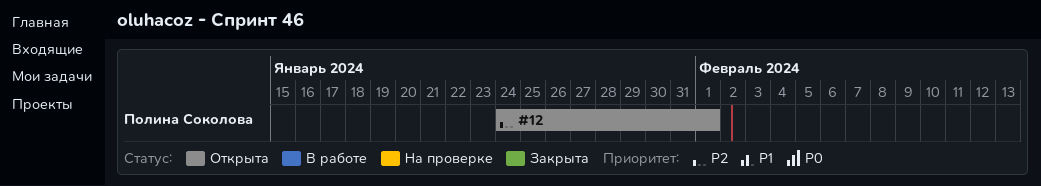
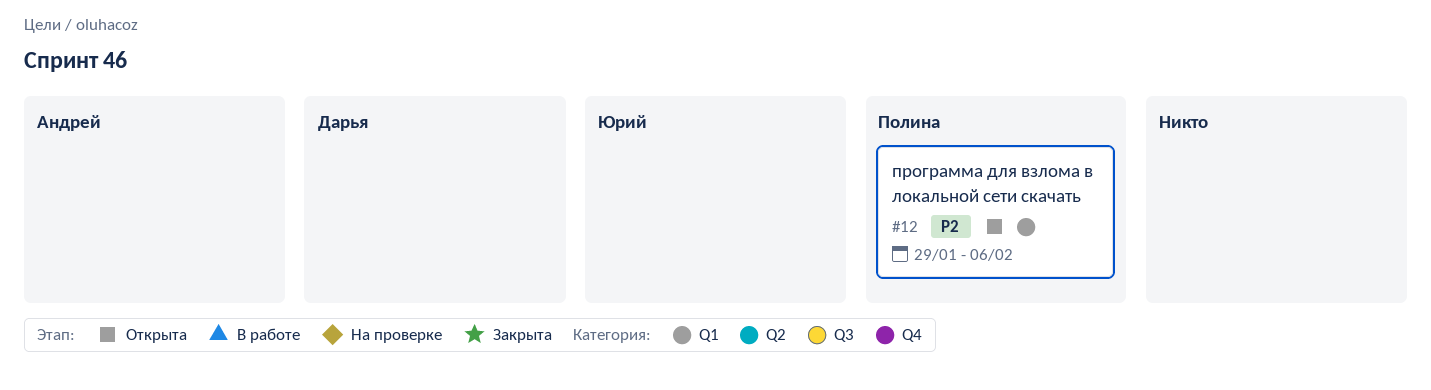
#12, start: Jan 24 -> Jan 29
#12, due: Feb 1 -> Feb 6

